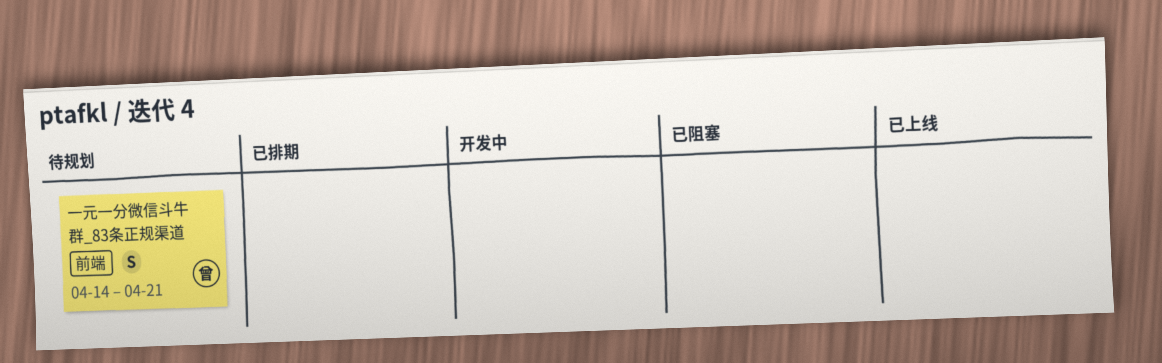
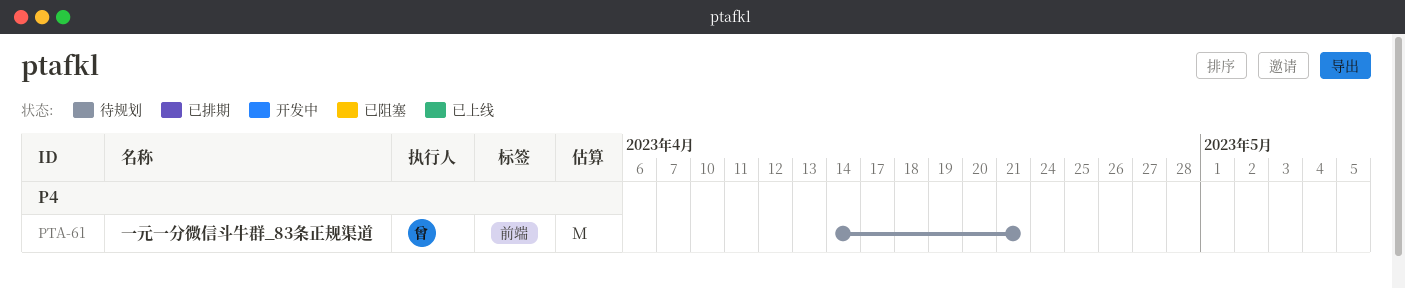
一元一分微信斗牛群_83条正规渠道, estimate: S -> M

